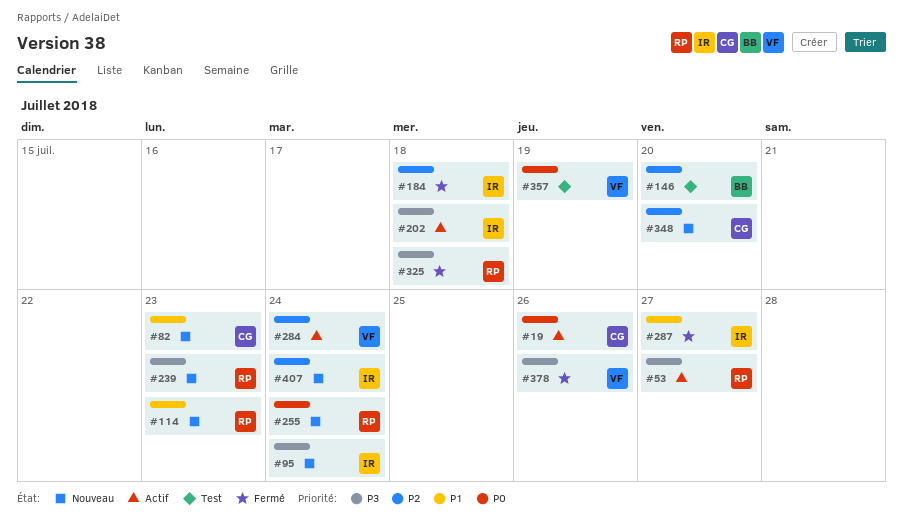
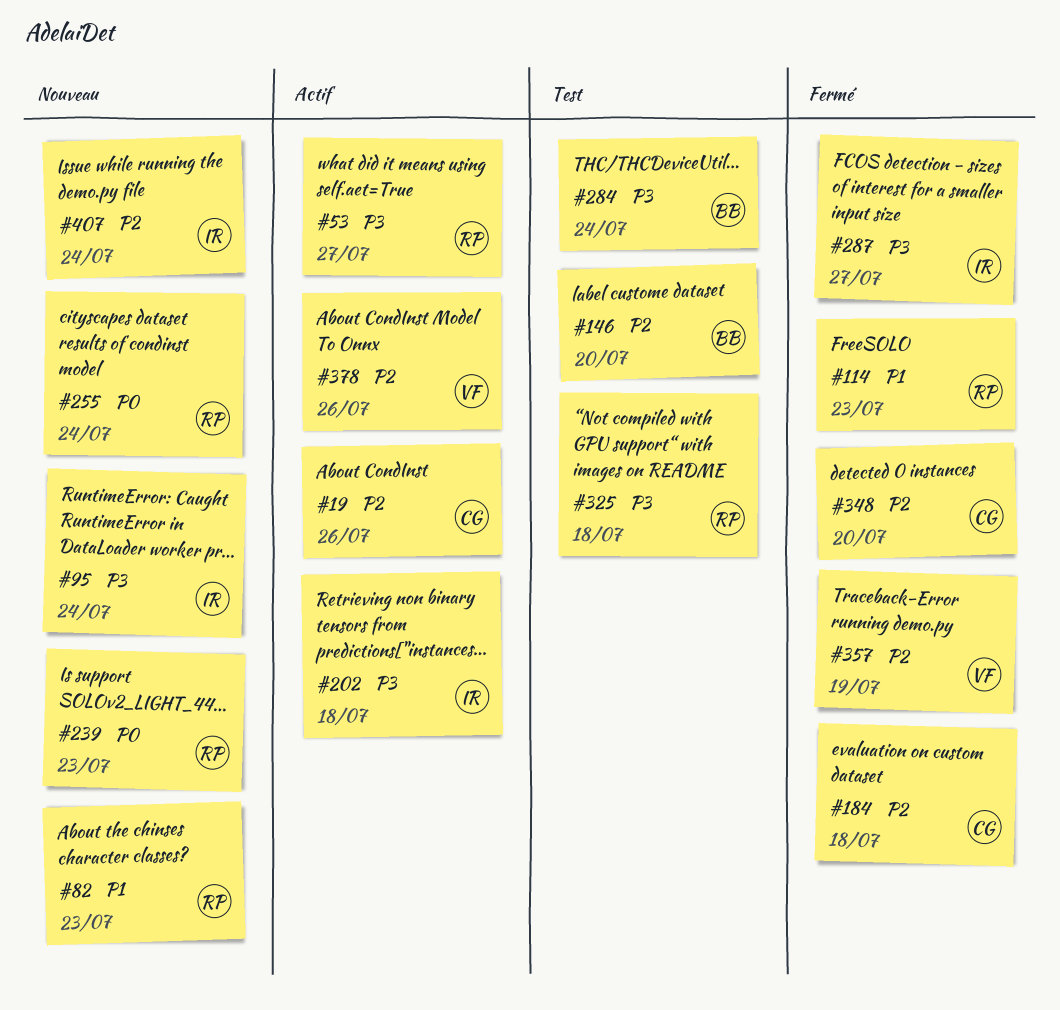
#19, priority: P0 -> P2
#82, owner: CG -> RP
#114, status: Nouveau -> Fermé
#184, owner: IR -> CG
#239, priority: P3 -> P0
#284, status: Actif -> Test
#284, owner: VF -> BB
#284, priority: P2 -> P3
#287, priority: P1 -> P3
#325, status: Fermé -> Test
#348, status: Nouveau -> Fermé
#357, status: Test -> Fermé
#357, priority: P0 -> P2
#378, status: Fermé -> Actif
#378, priority: P3 -> P2

